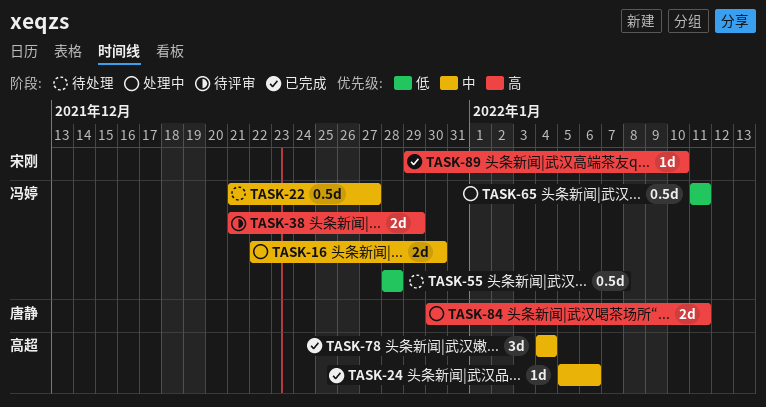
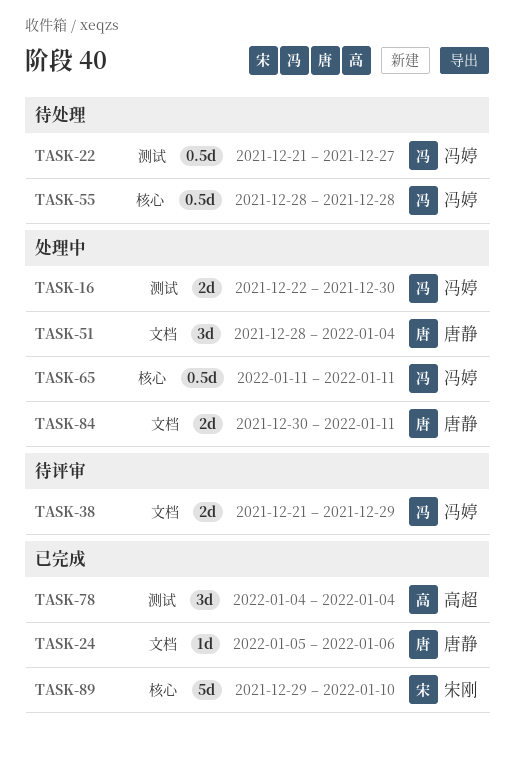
TASK-24, owner: 高超 -> 唐静
TASK-51: none -> present
TASK-89, estimate: 1d -> 5d

